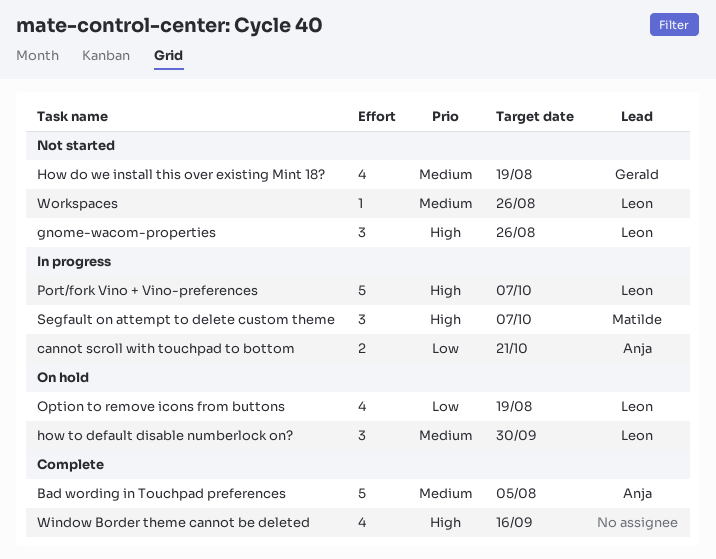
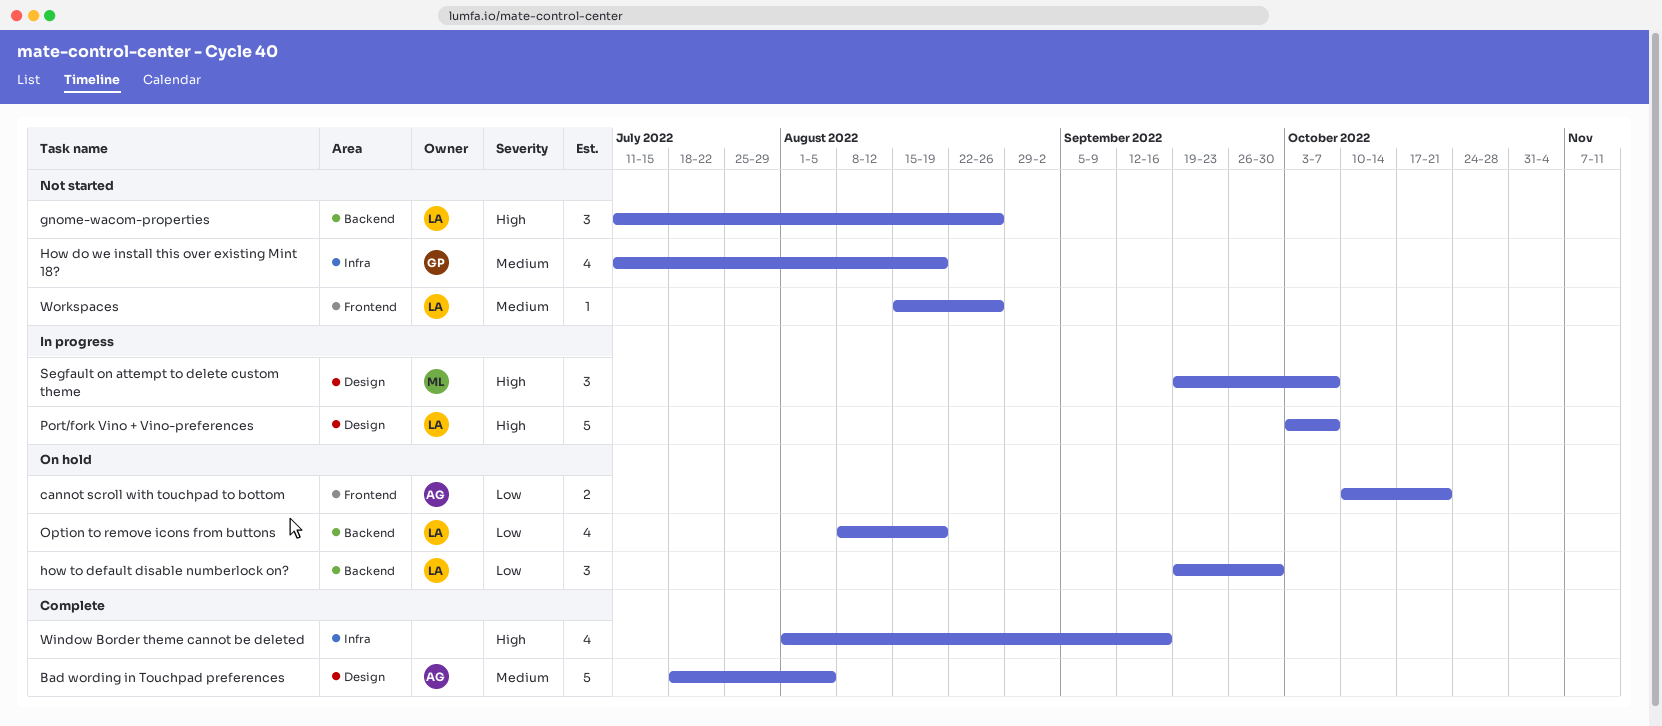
cannot scroll with touchpad to bottom, status: In progress -> On hold
how to default disable numberlock on?, priority: Medium -> Low

